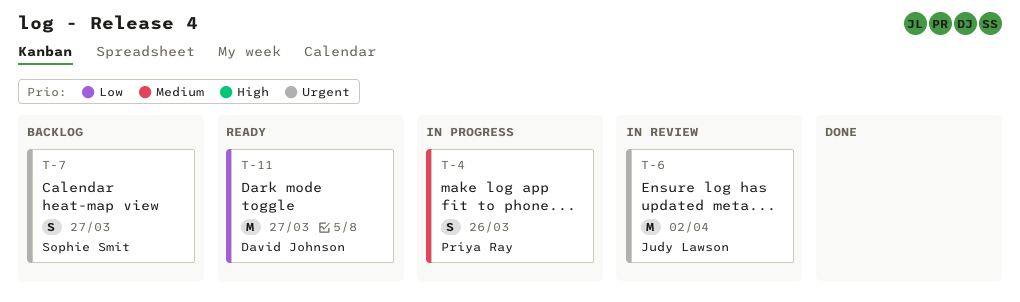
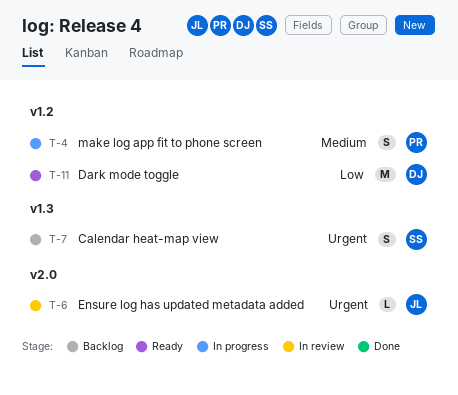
T-6, estimate: M -> L

